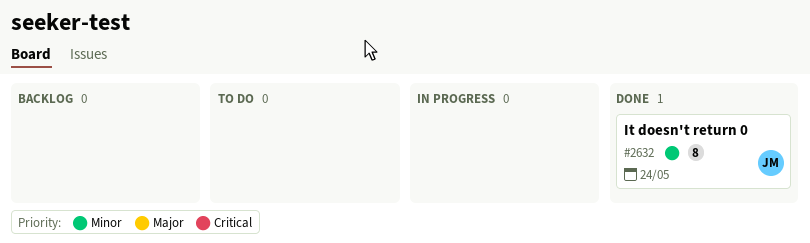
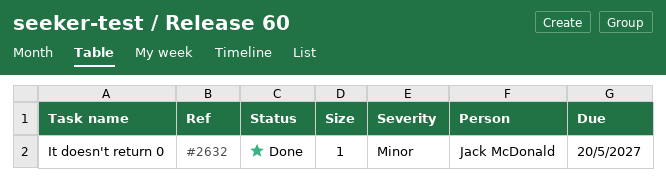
#2632, estimate: 8 -> 1
#2632, due: May 24 -> May 20

